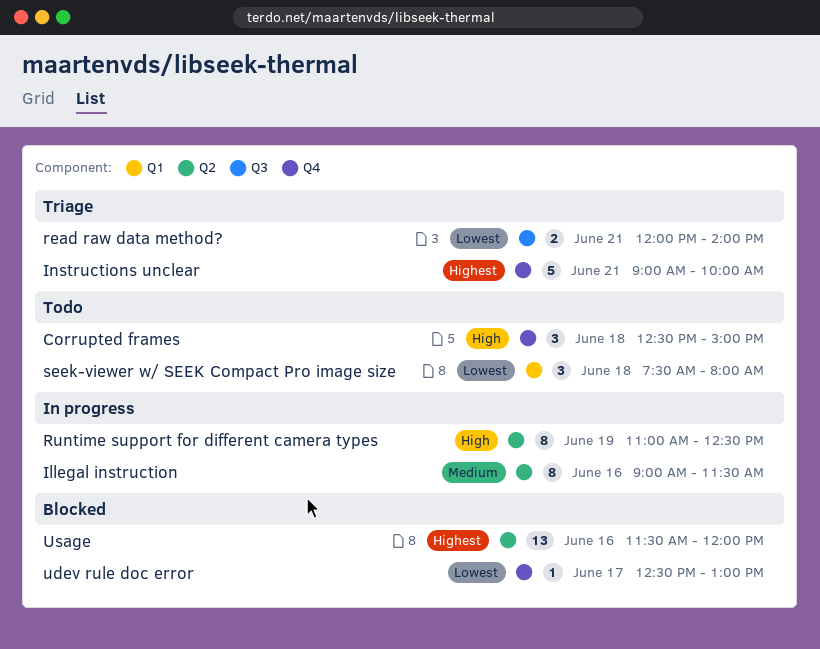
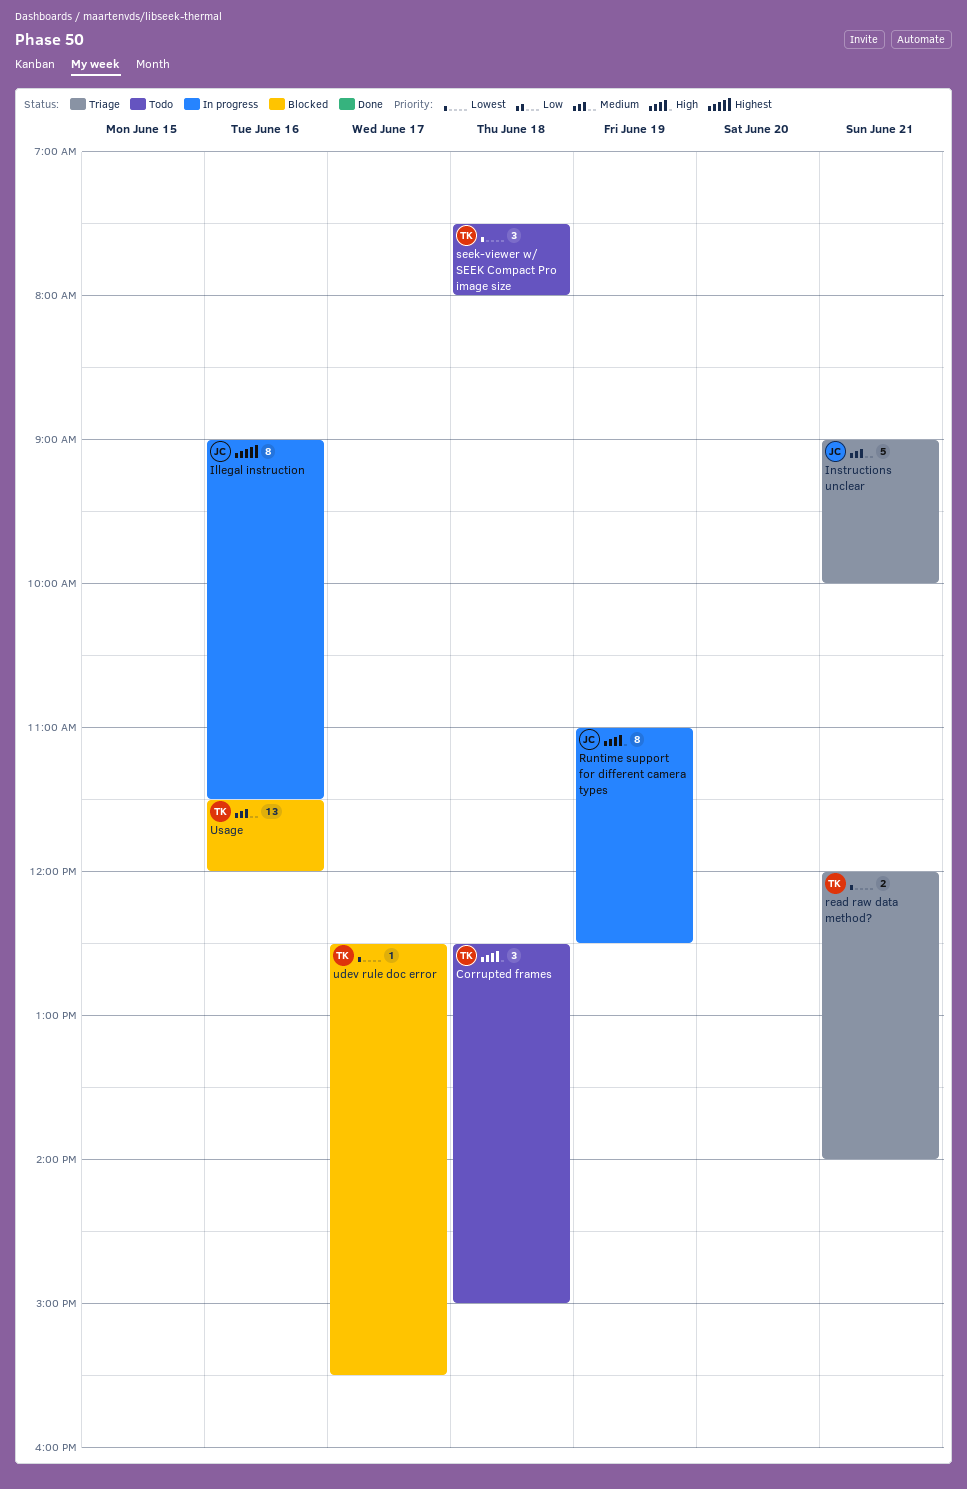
Illegal instruction, priority: Medium -> Highest
Instructions unclear, priority: Highest -> Medium
udev rule doc error, ends: 13:00 -> 15:30
Usage, priority: Highest -> Medium

